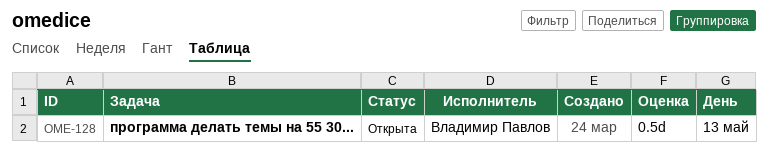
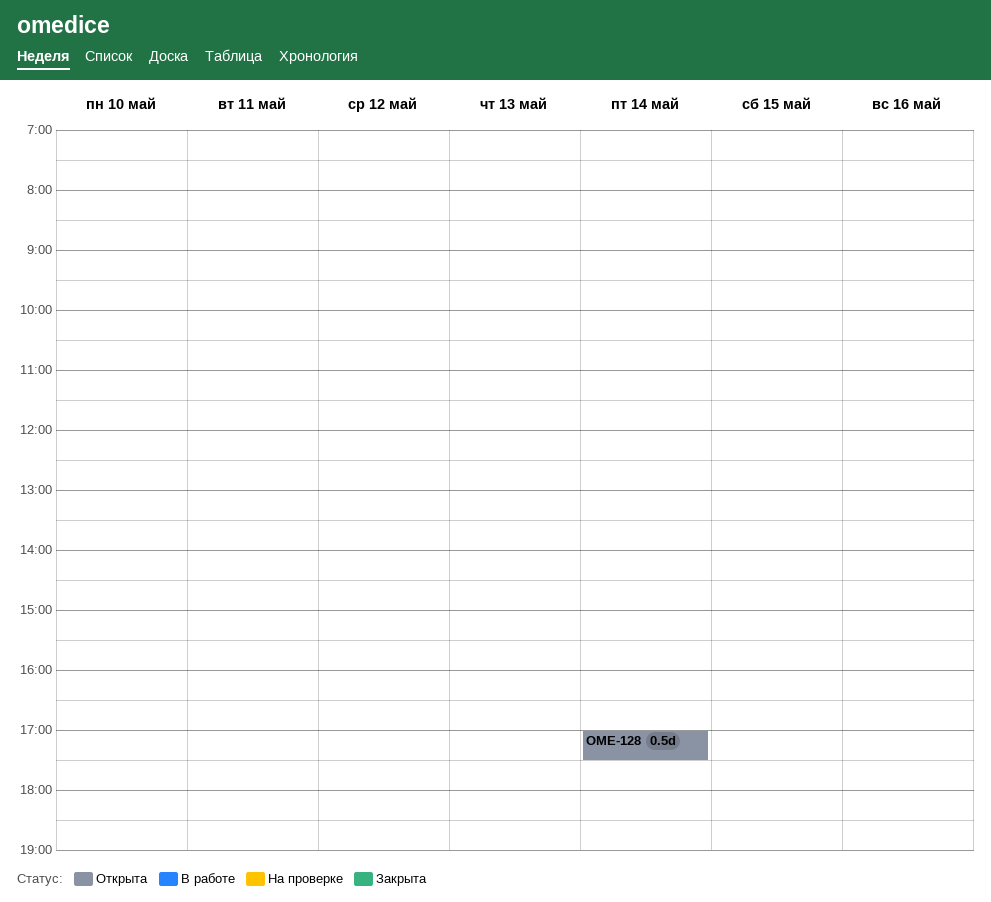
OME-128, day: May 13 -> May 14

